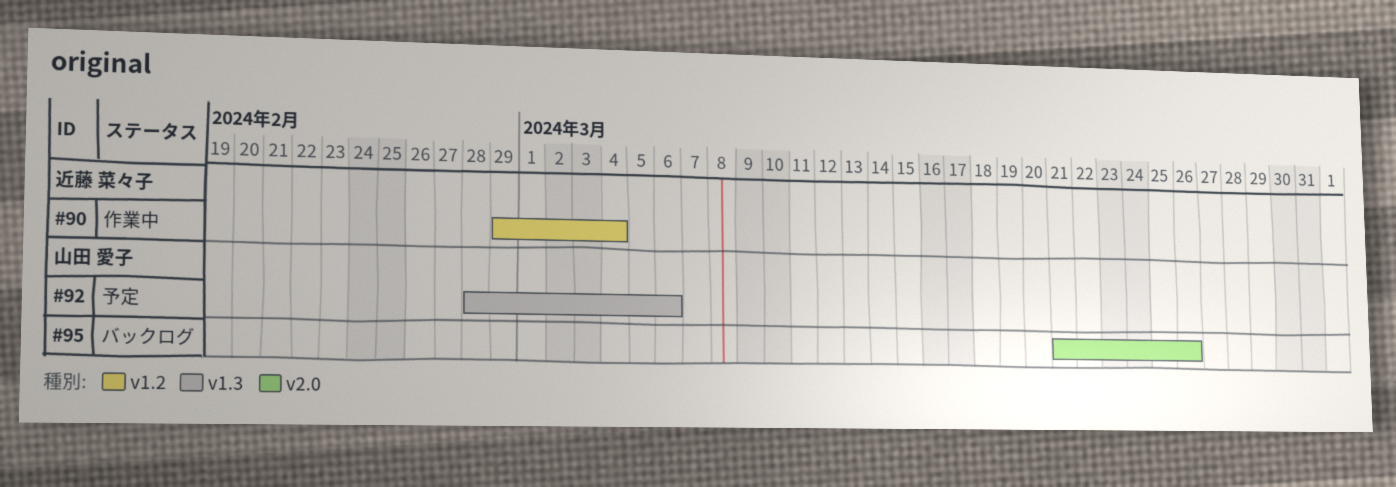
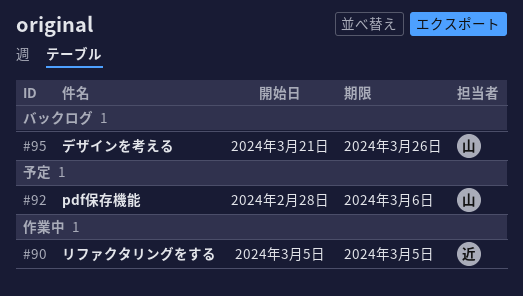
#90, start: Feb 29 -> Mar 5
#90, due: Mar 4 -> Mar 5

